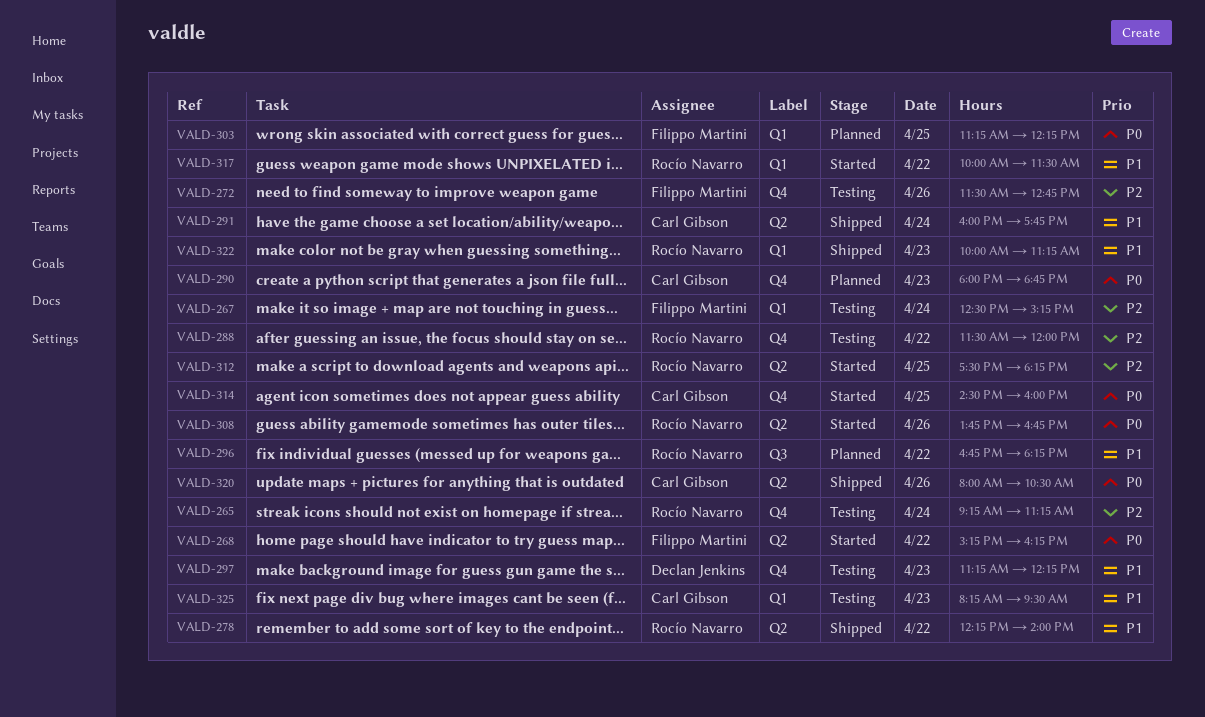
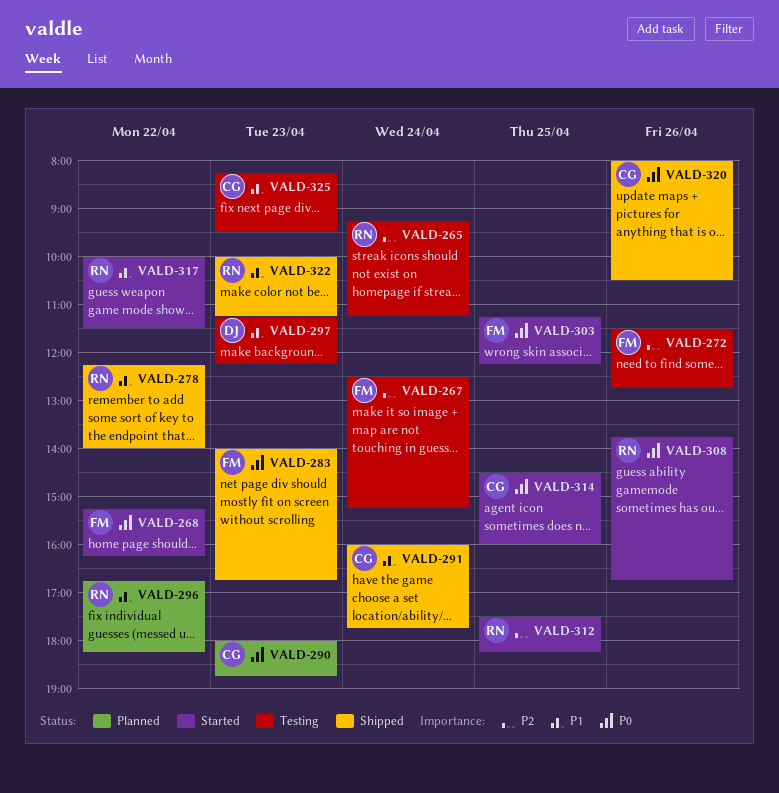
VALD-283: none -> present
VALD-288: present -> none
VALD-303, status: Planned -> Started

